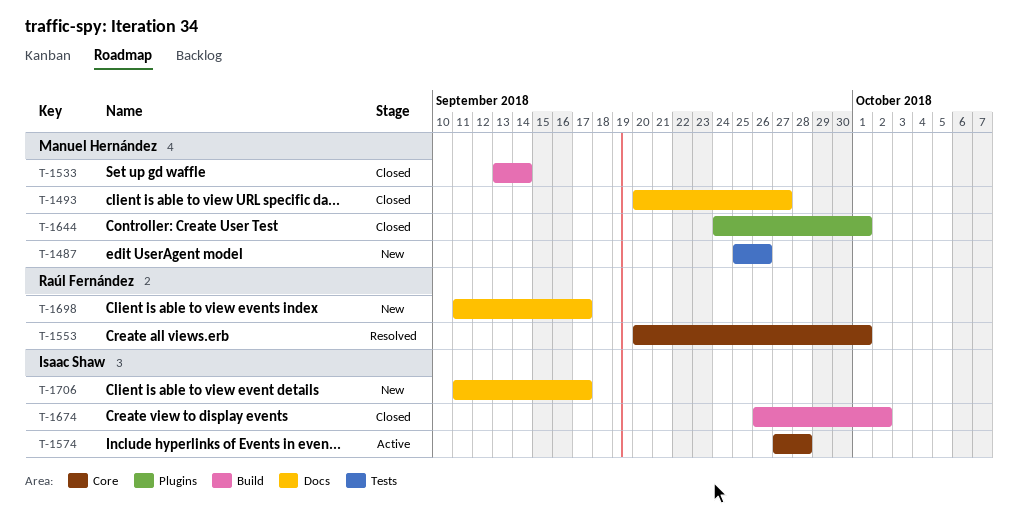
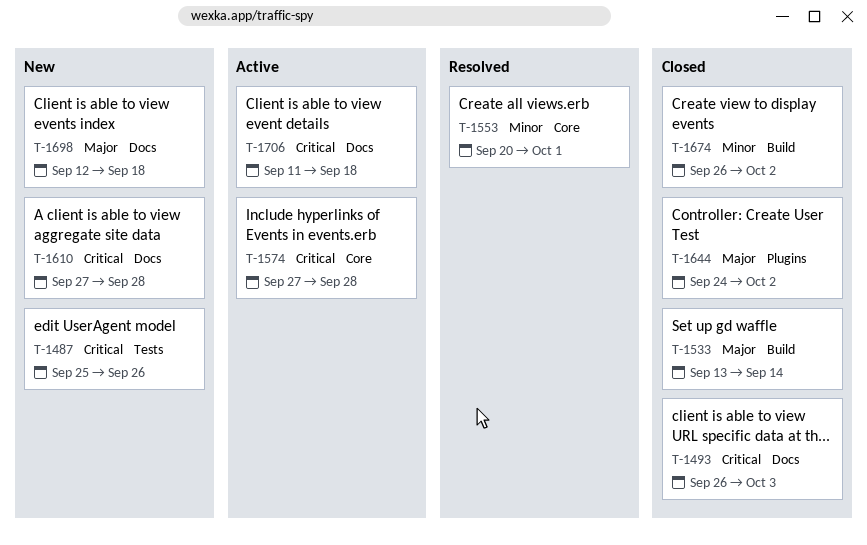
T-1493, start: Sep 20 -> Sep 26
T-1493, due: Sep 27 -> Oct 3
T-1610: none -> present
T-1644, due: Oct 1 -> Oct 2
T-1698, start: Sep 11 -> Sep 12
T-1698, due: Sep 17 -> Sep 18
T-1706, status: New -> Active
T-1706, due: Sep 17 -> Sep 18

